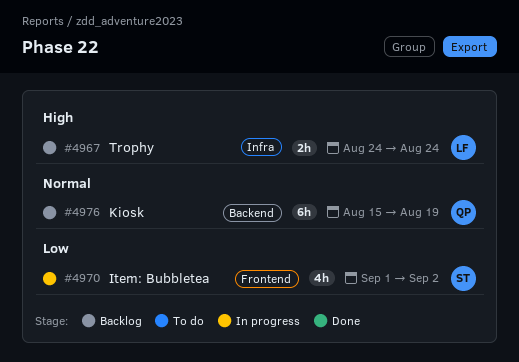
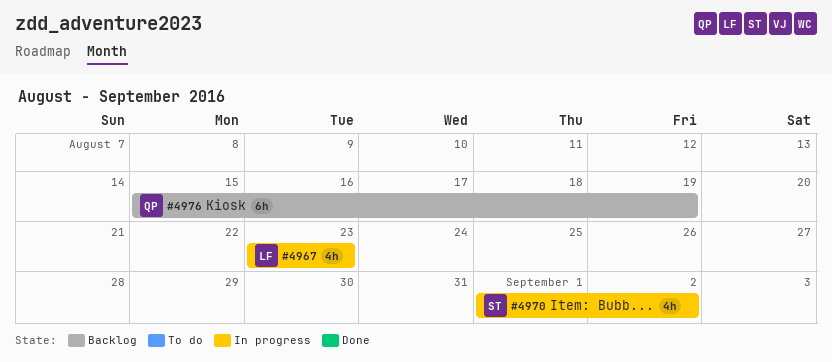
#4967, status: Backlog -> In progress
#4967, estimate: 2h -> 4h
#4967, start: Aug 24 -> Aug 23
#4967, due: Aug 24 -> Aug 23

